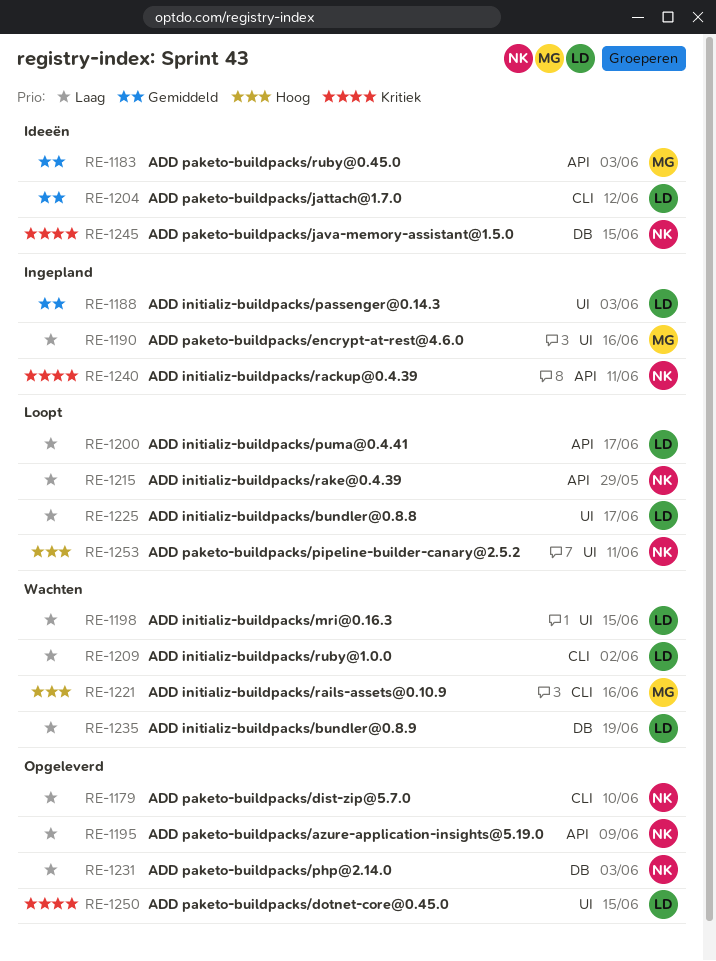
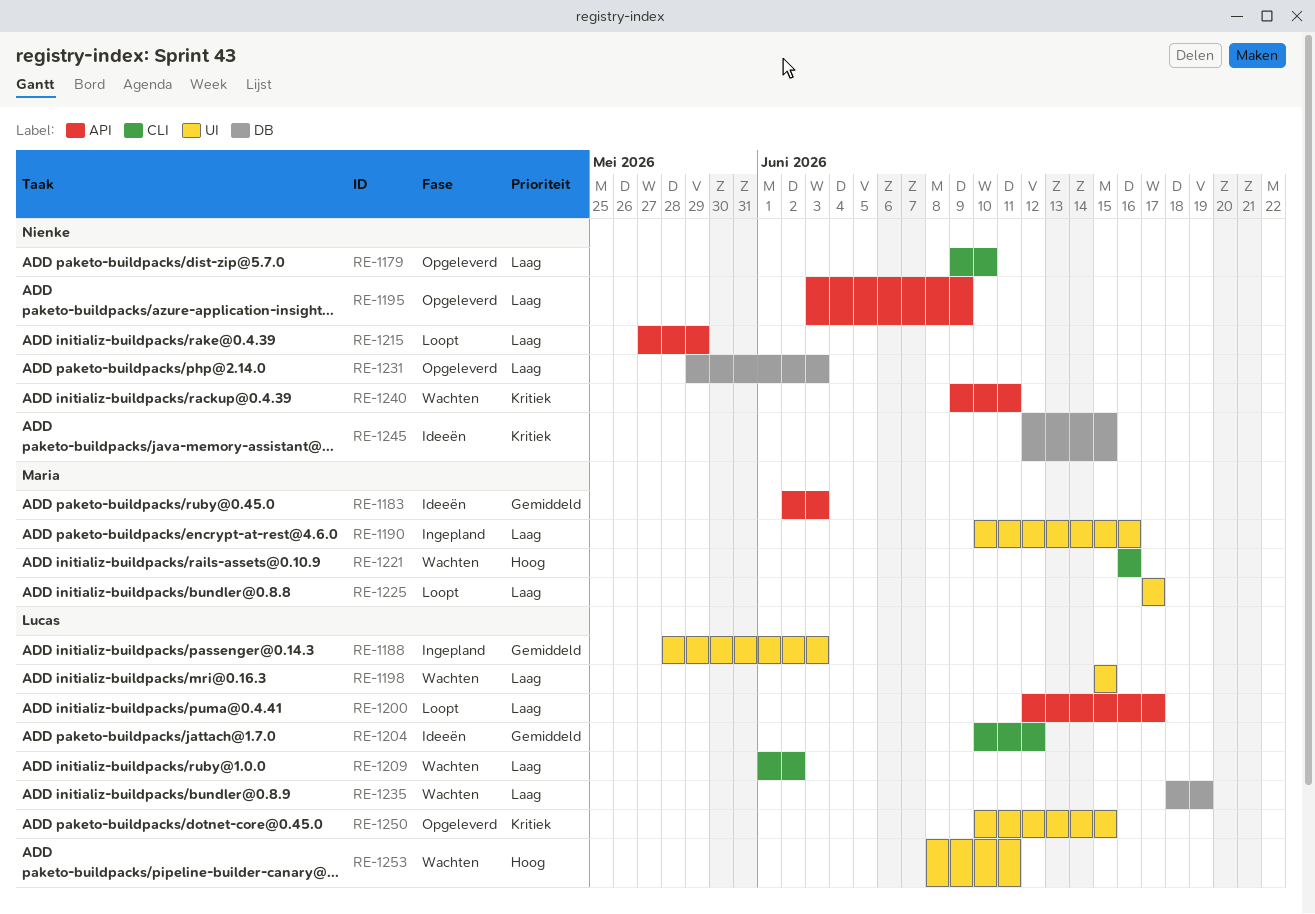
RE-1225, owner: Lucas -> Maria
RE-1240, status: Ingepland -> Wachten
RE-1253, status: Loopt -> Wachten
RE-1253, owner: Nienke -> Lucas

